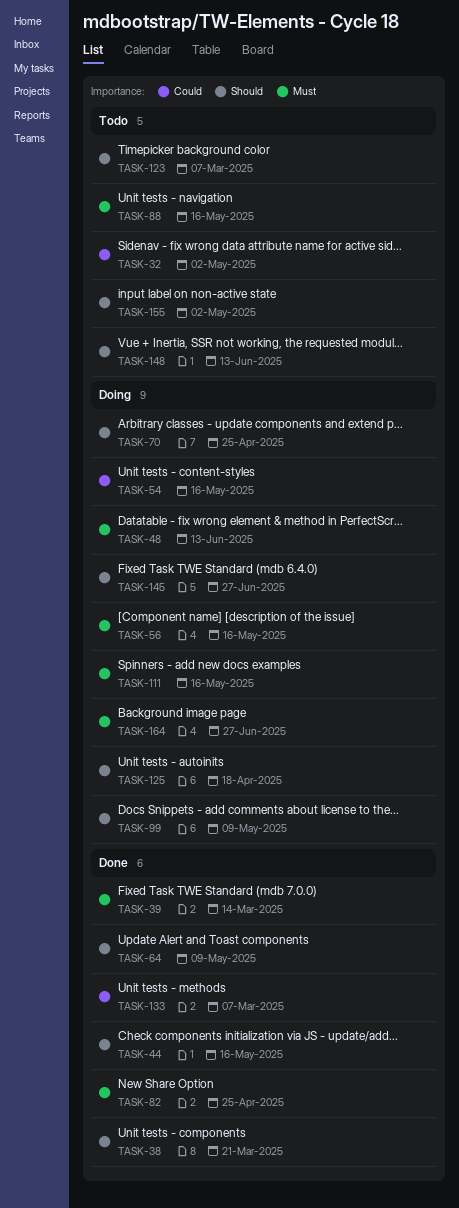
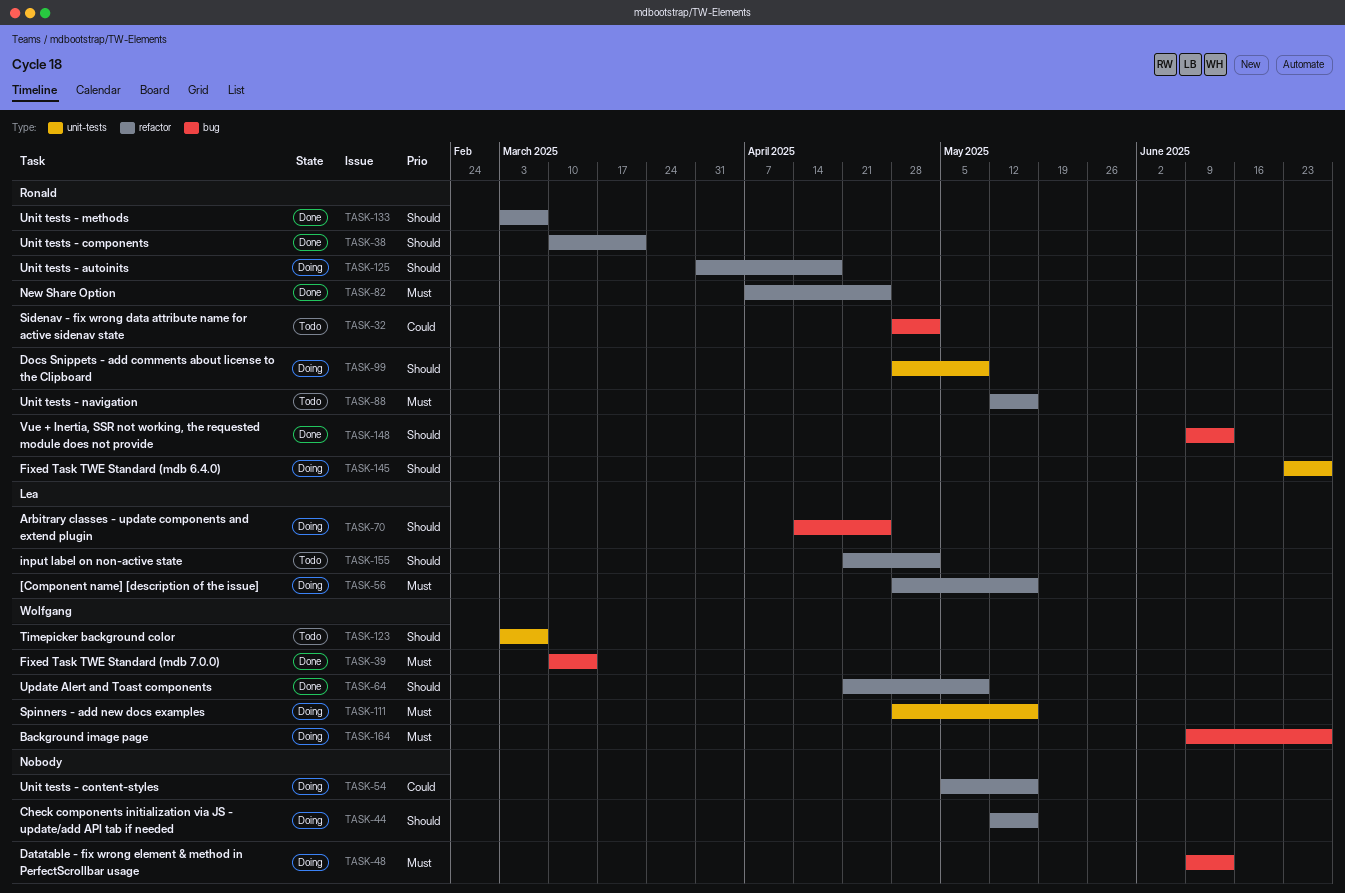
TASK-44, status: Done -> Doing
TASK-133, priority: Could -> Should
TASK-148, status: Todo -> Done

